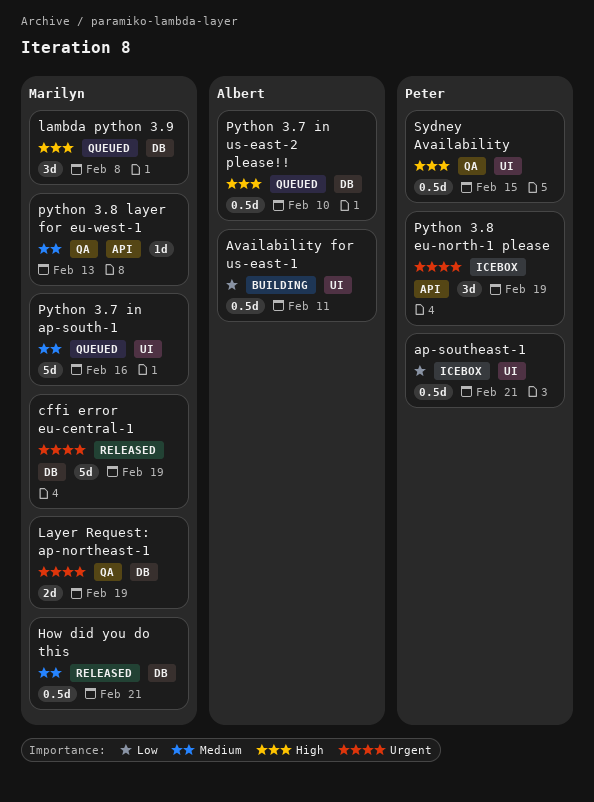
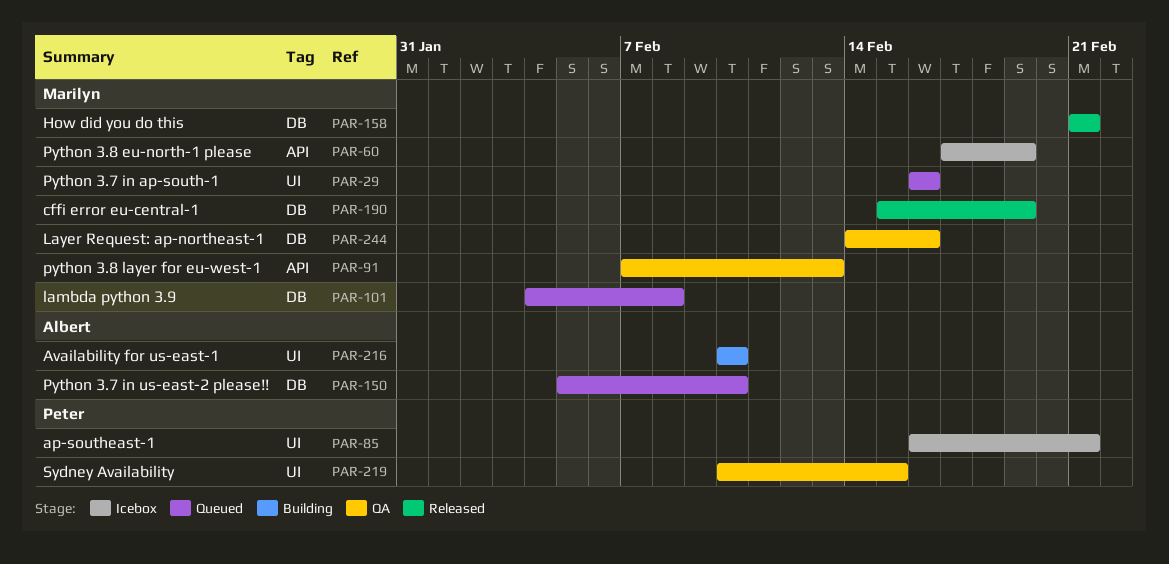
Availability for us-east-1, due: Feb 11 -> Feb 10
Layer Request: ap-northeast-1, due: Feb 19 -> Feb 16
Python 3.8 eu-north-1 please, owner: Peter -> Marilyn

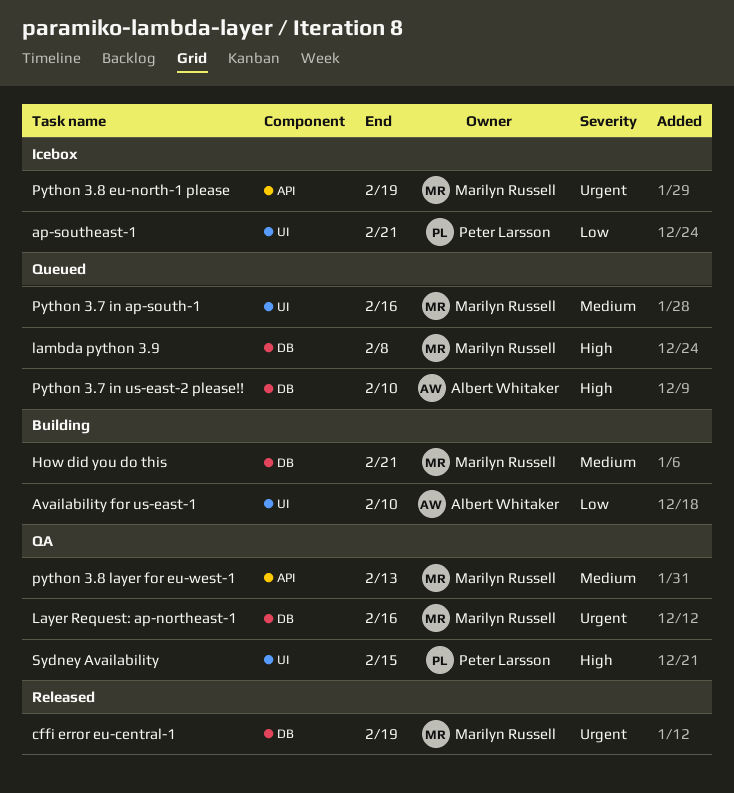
How did you do this, status: Released -> Building

